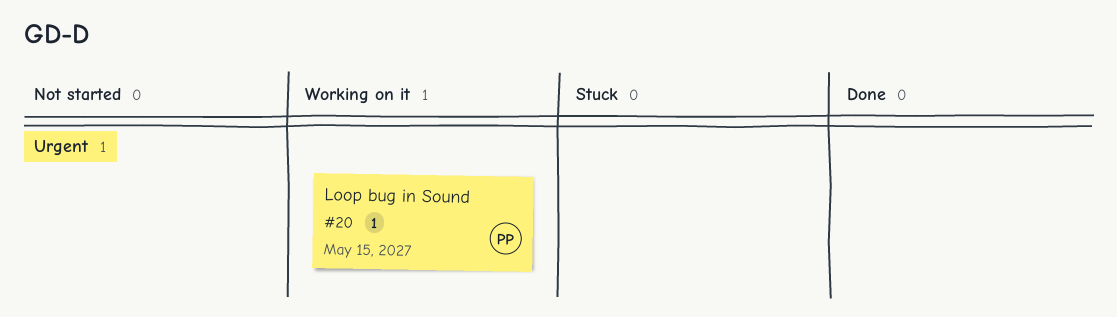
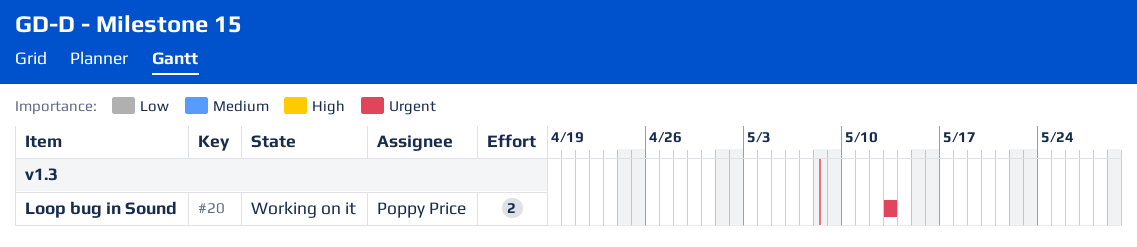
#20, estimate: 1 -> 2
#20, due: May 15 -> May 13

